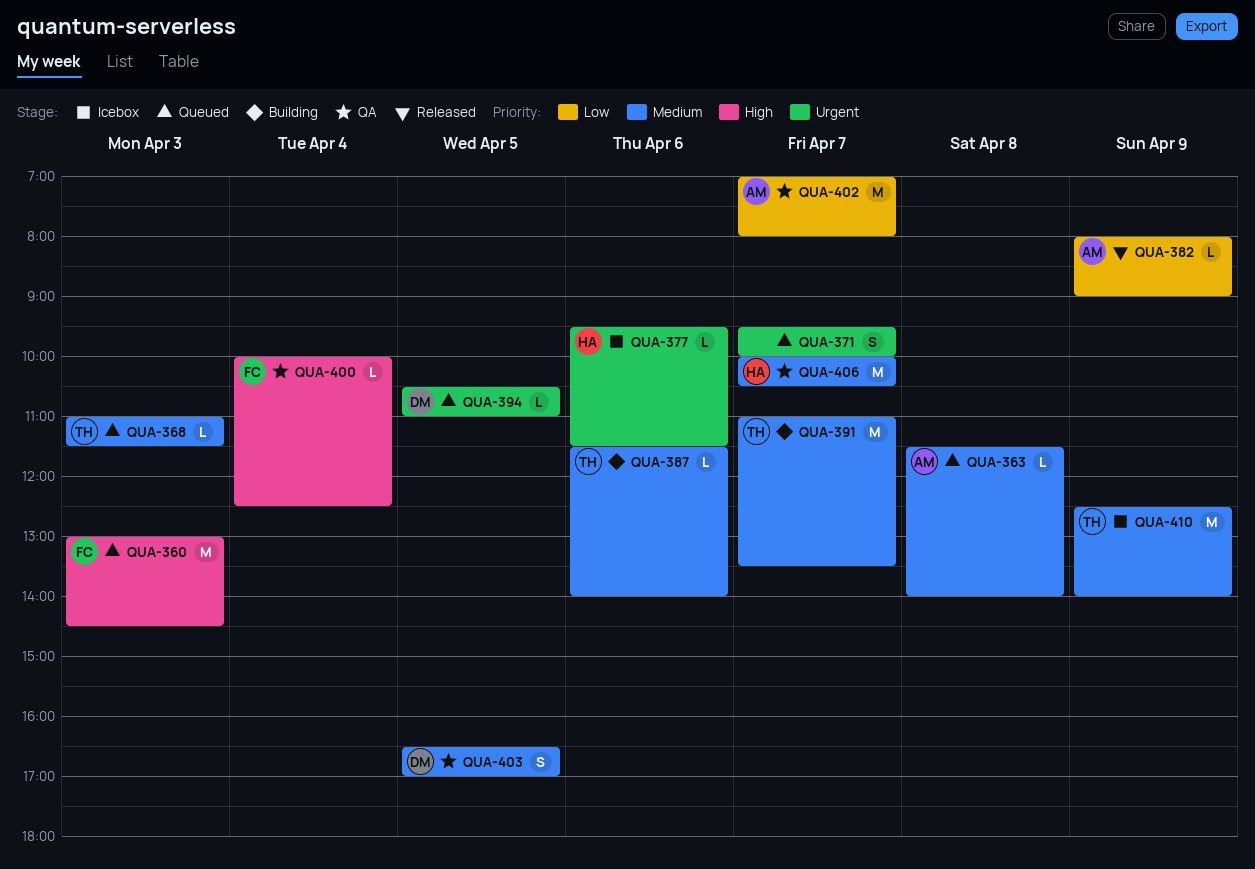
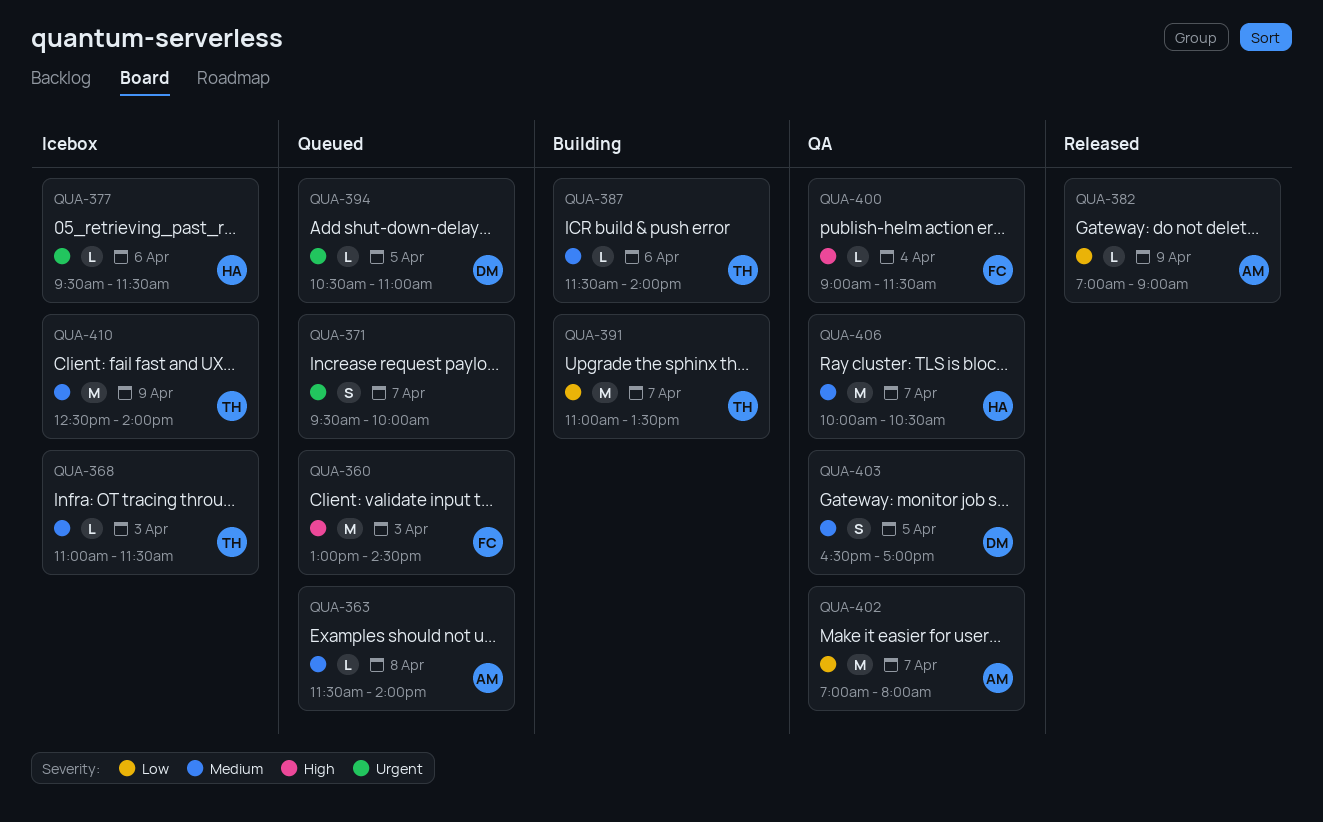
QUA-368, status: Queued -> Icebox
QUA-382, begins: 08:00 -> 07:00
QUA-391, priority: Medium -> Low
QUA-400, begins: 10:00 -> 09:00
QUA-400, ends: 12:30 -> 11:30

